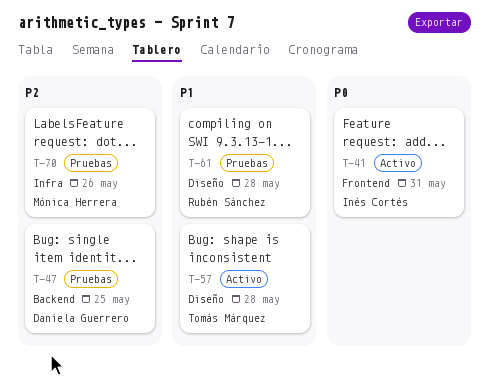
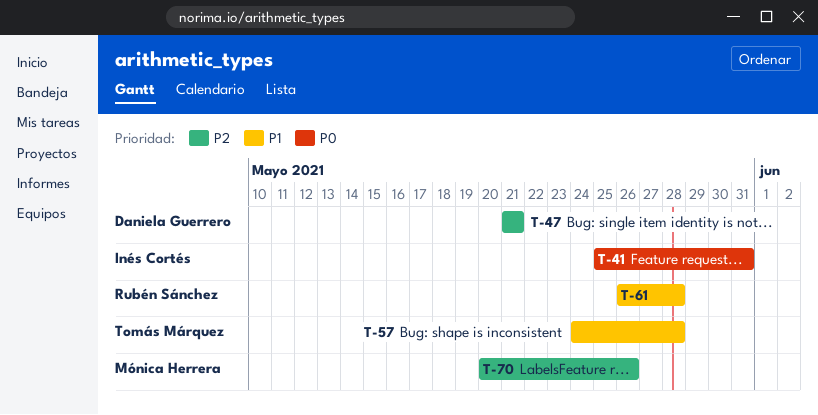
T-47, due: May 25 -> May 21

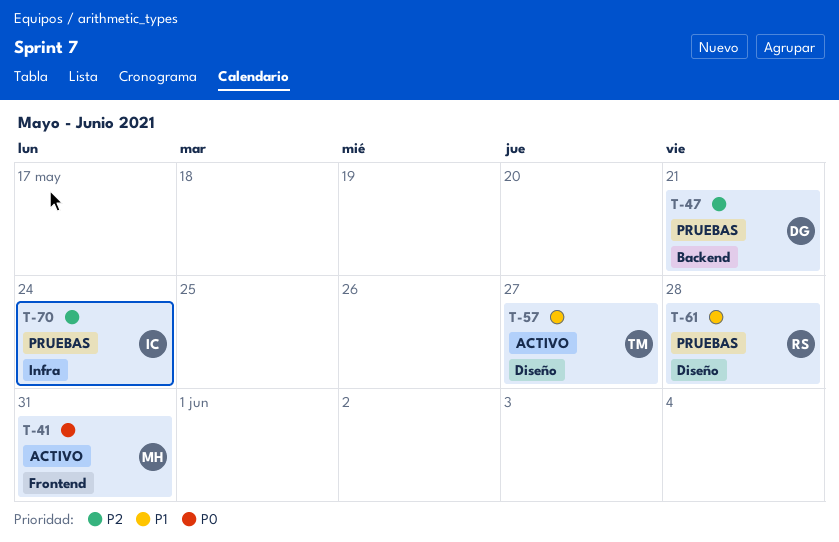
T-41, owner: Inés Cortés -> Mónica Herrera
T-57, due: May 28 -> May 27
T-70, owner: Mónica Herrera -> Inés Cortés
T-70, due: May 26 -> May 24

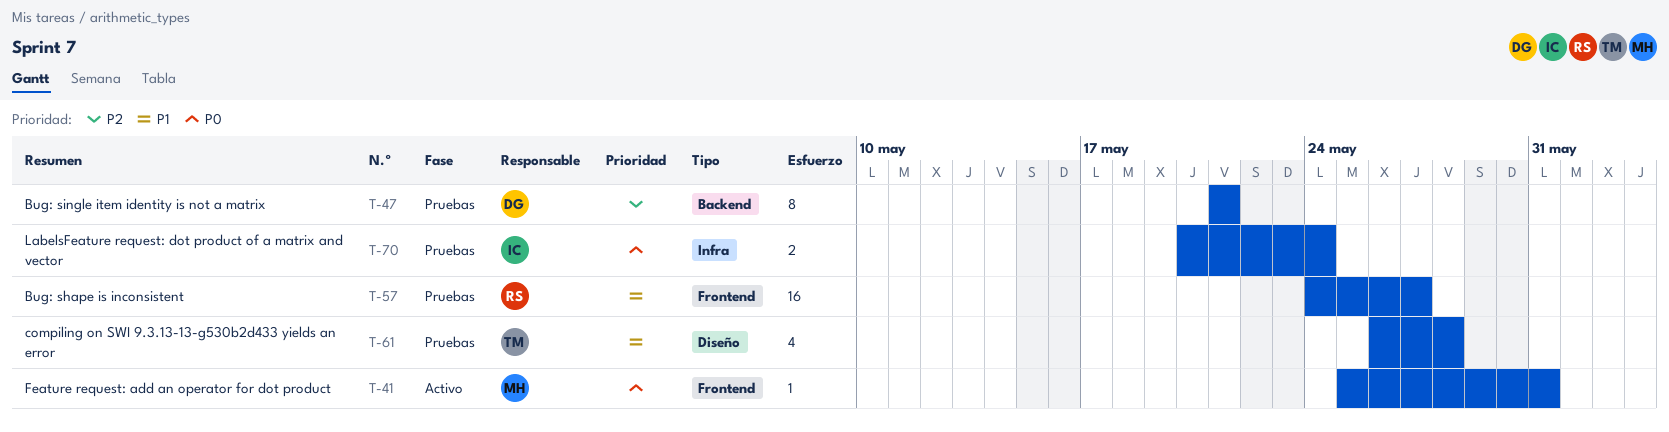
T-57, status: Activo -> Pruebas
T-57, owner: TM -> RS
T-57, label: Diseño -> Frontend
T-61, owner: RS -> TM
T-70, priority: P2 -> P0

